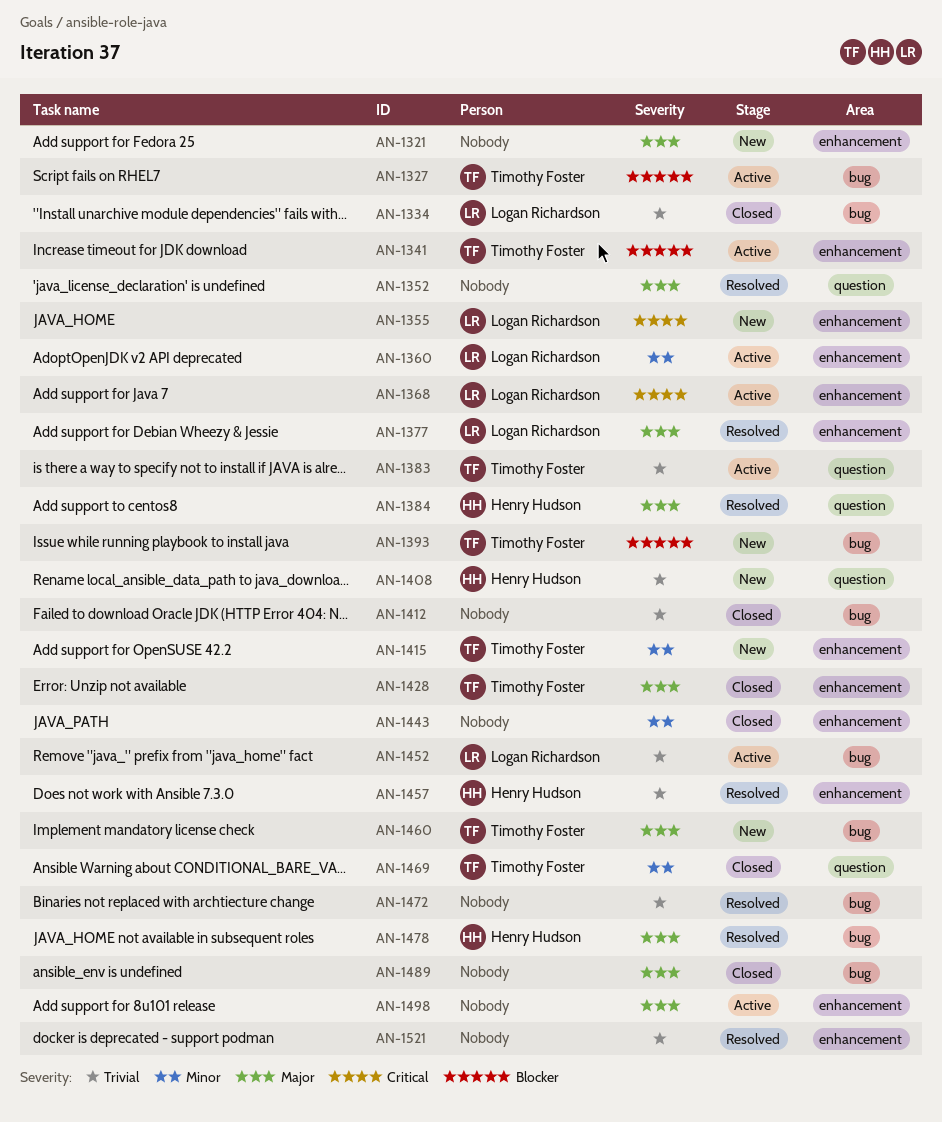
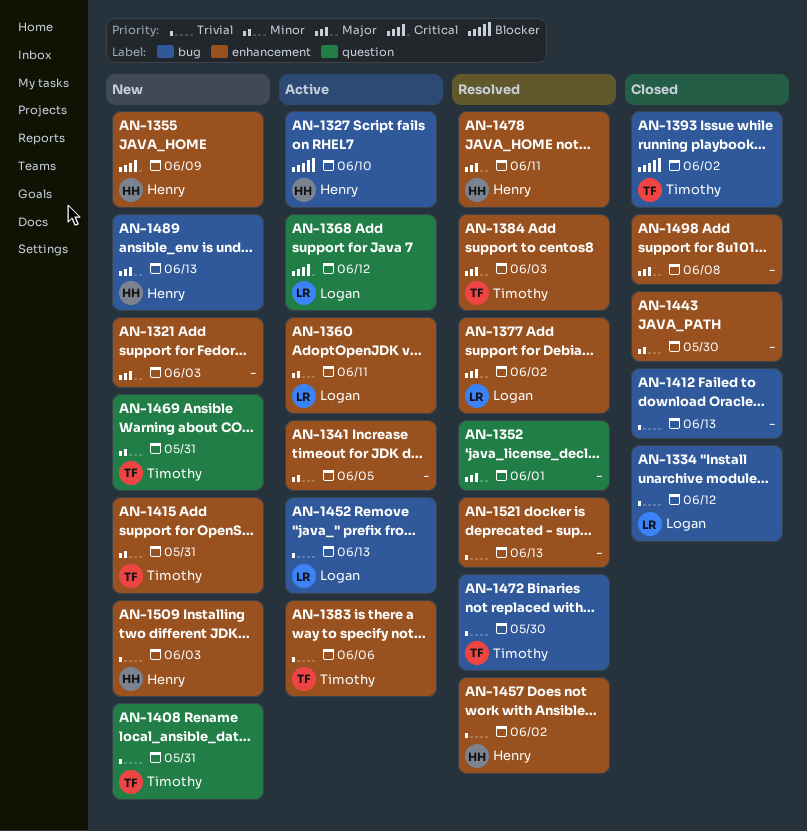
AN-1327, owner: Timothy Foster -> Henry Hudson
AN-1341, owner: Timothy Foster -> none
AN-1341, priority: Blocker -> Minor
AN-1355, owner: Logan Richardson -> Henry Hudson
AN-1368, label: enhancement -> question
AN-1383, label: question -> enhancement
AN-1384, owner: Henry Hudson -> Timothy Foster
AN-1384, label: question -> enhancement
AN-1393, status: New -> Closed
AN-1408, owner: Henry Hudson -> Timothy Foster
AN-1428: present -> none
AN-1460: present -> none
AN-1469, status: Closed -> New
AN-1472, owner: none -> Timothy Foster
AN-1478, label: bug -> enhancement
AN-1489, status: Closed -> New
AN-1489, owner: none -> Henry Hudson
AN-1498, status: Active -> Closed
AN-1509: none -> present

